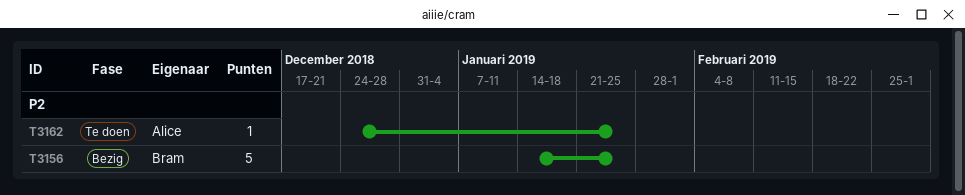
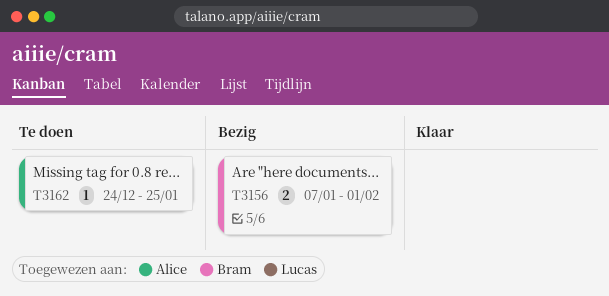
T3156, estimate: 5 -> 2
T3156, start: Jan 14 -> Jan 7
T3156, due: Jan 25 -> Feb 1

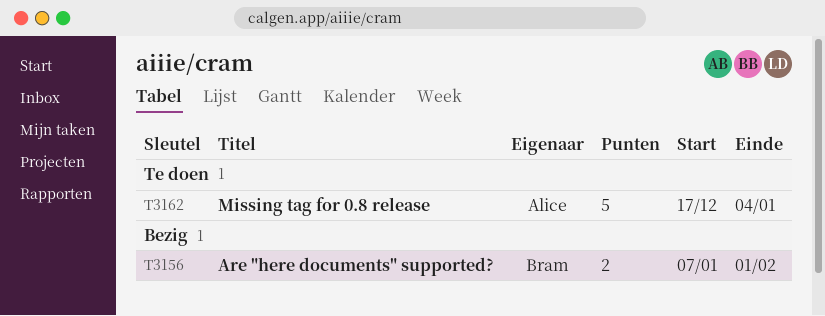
T3162, estimate: 1 -> 5
T3162, start: Dec 24 -> Dec 17
T3162, due: Jan 25 -> Jan 4

